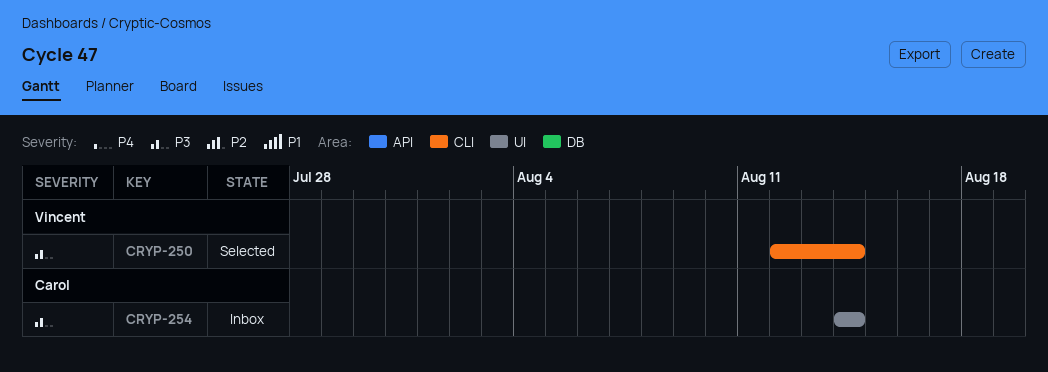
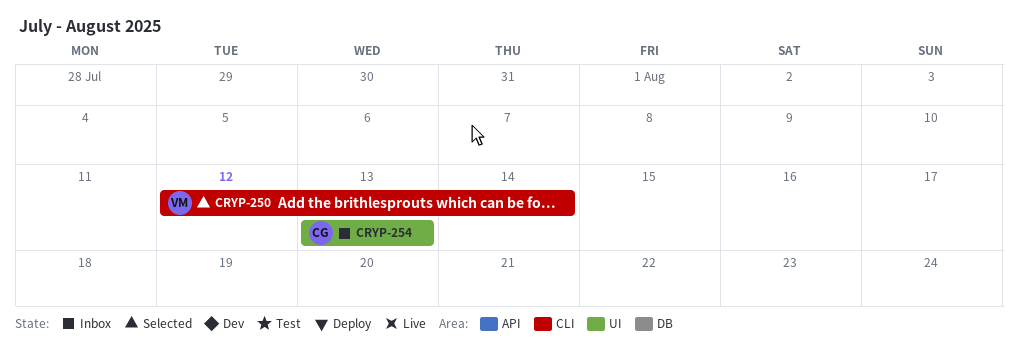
CRYP-254, start: Aug 14 -> Aug 13
CRYP-254, due: Aug 14 -> Aug 13

